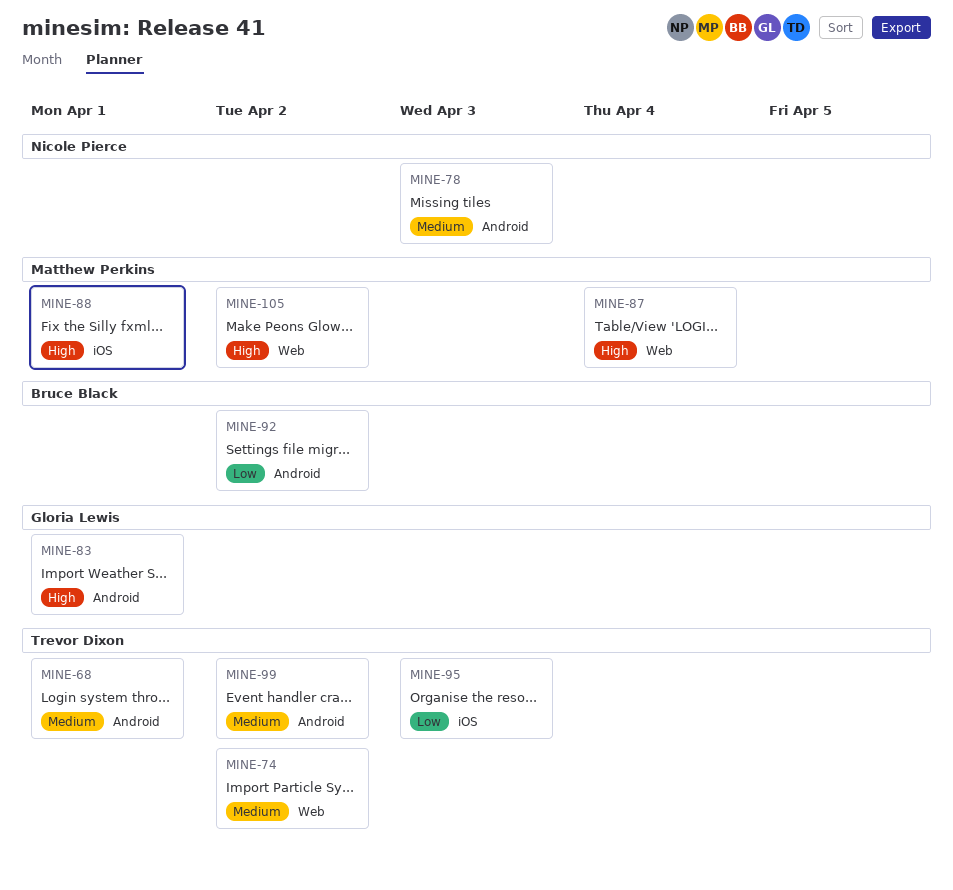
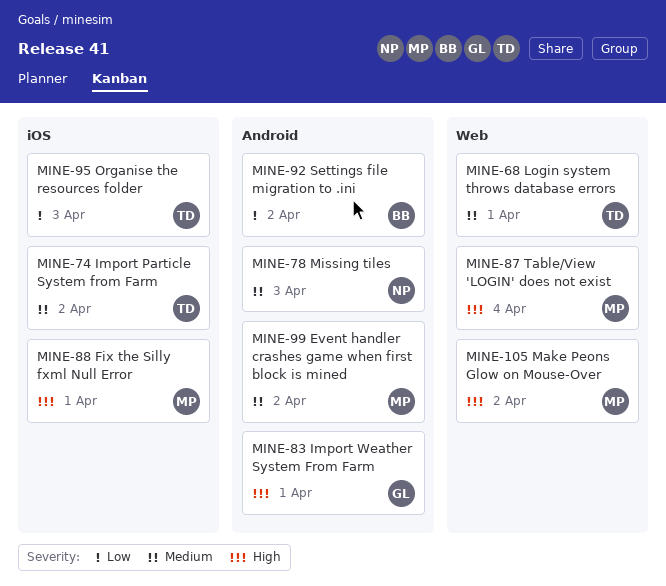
MINE-68, label: Android -> Web
MINE-74, label: Web -> iOS
MINE-99, owner: Trevor Dixon -> Matthew Perkins

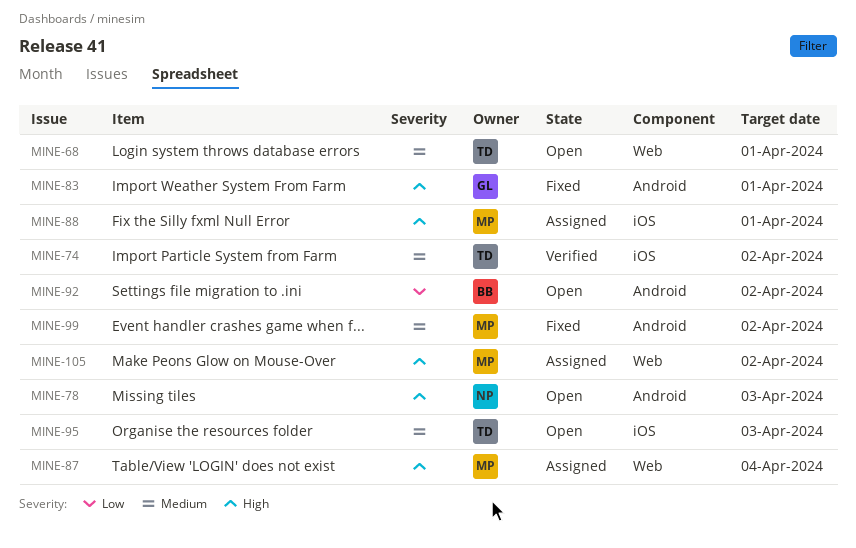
MINE-78, priority: Medium -> High
MINE-95, priority: Low -> Medium

